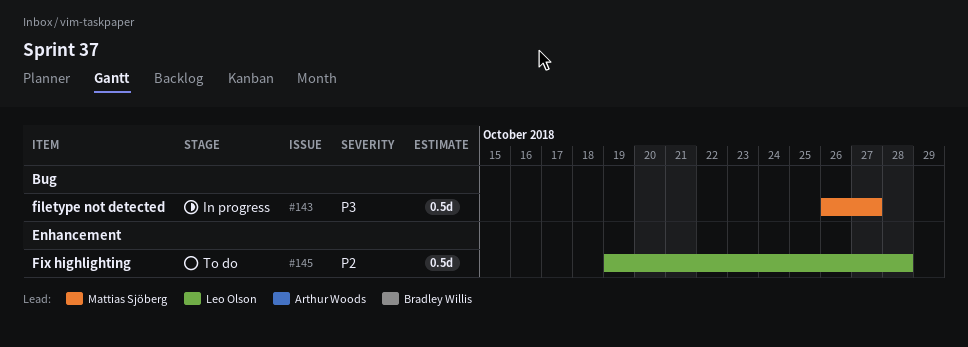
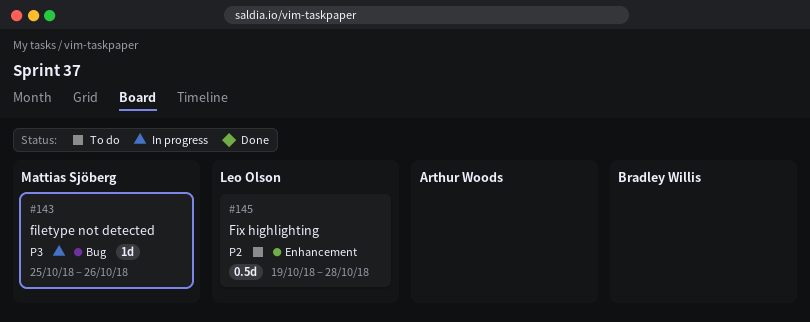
#143, estimate: 0.5d -> 1d
#143, start: Oct 26 -> Oct 25
#143, due: Oct 27 -> Oct 26

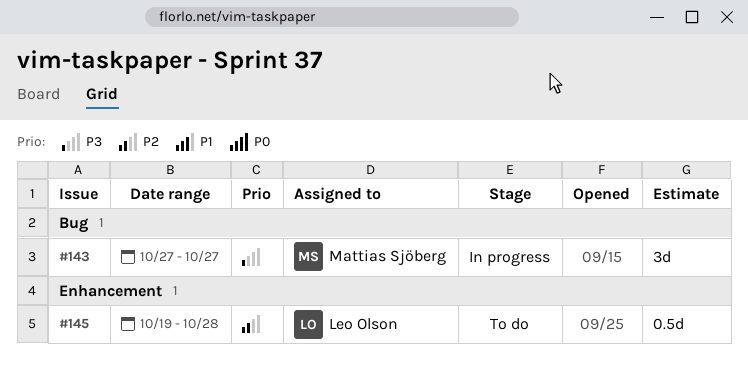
#143, estimate: 1d -> 3d
#143, start: Oct 25 -> Oct 27
#143, due: Oct 26 -> Oct 27

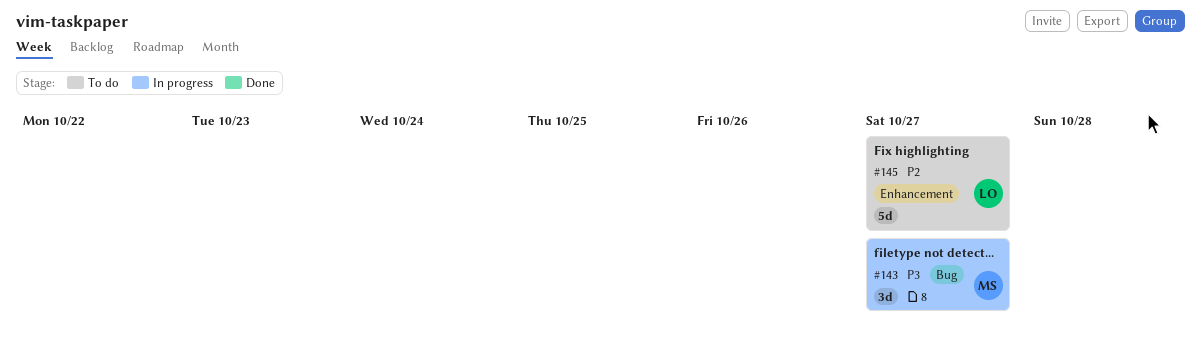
#145, estimate: 0.5d -> 5d
#145, due: Oct 28 -> Oct 27

